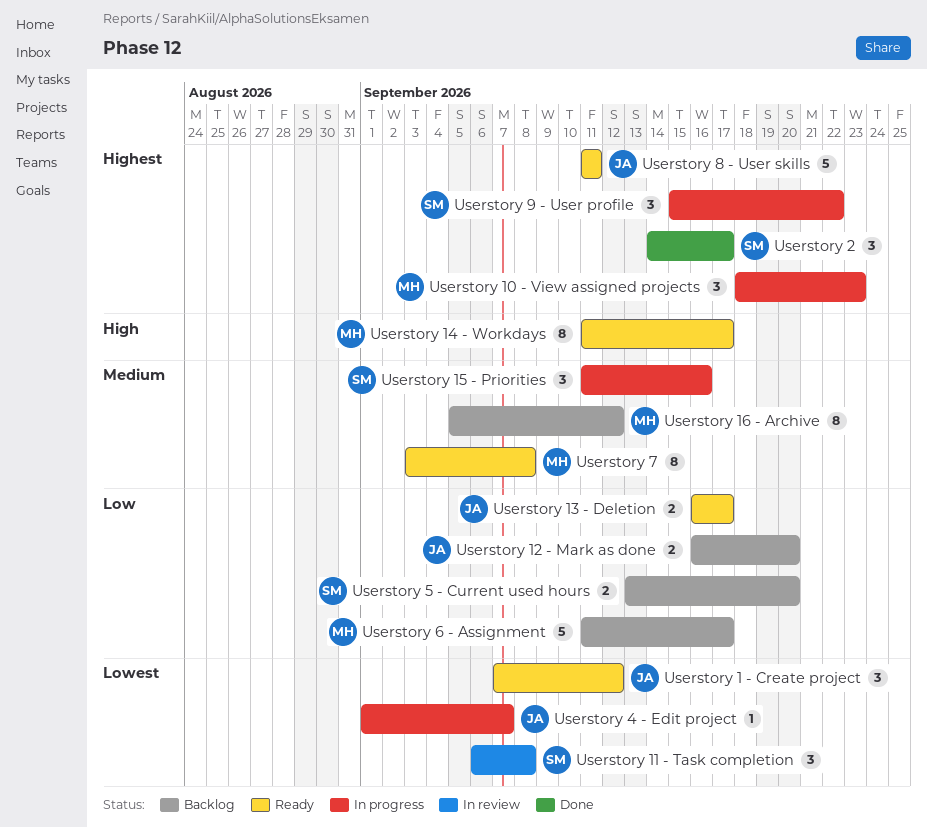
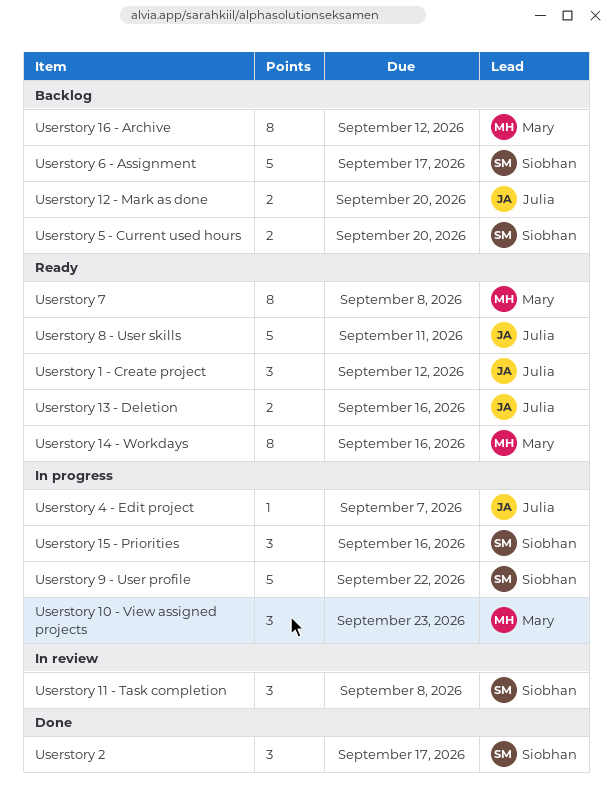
Userstory 13 - Deletion, due: Sep 17 -> Sep 16
Userstory 14 - Workdays, due: Sep 17 -> Sep 16
Userstory 6 - Assignment, owner: Mary -> Siobhan
Userstory 9 - User profile, estimate: 3 -> 5

